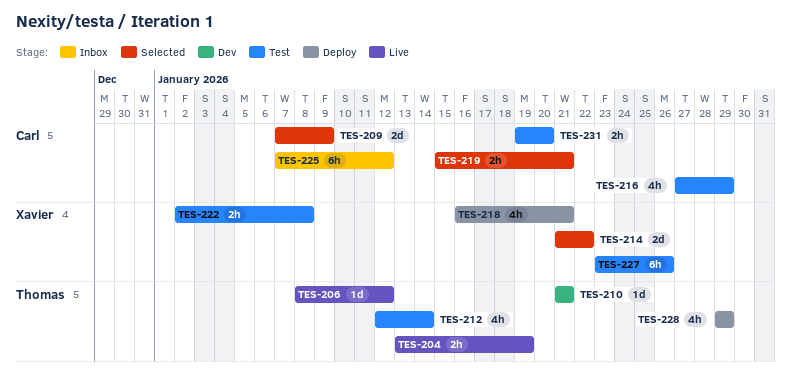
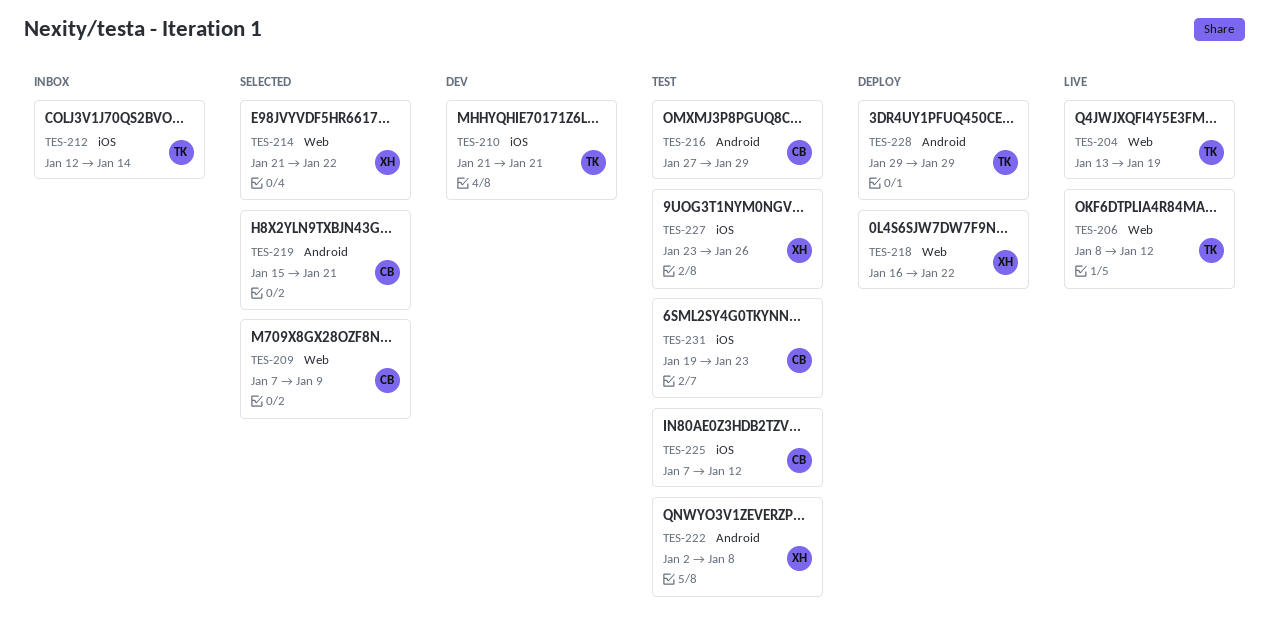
TES-212, status: Test -> Inbox
TES-218, due: Jan 21 -> Jan 22
TES-225, status: Inbox -> Test
TES-231, due: Jan 20 -> Jan 23

